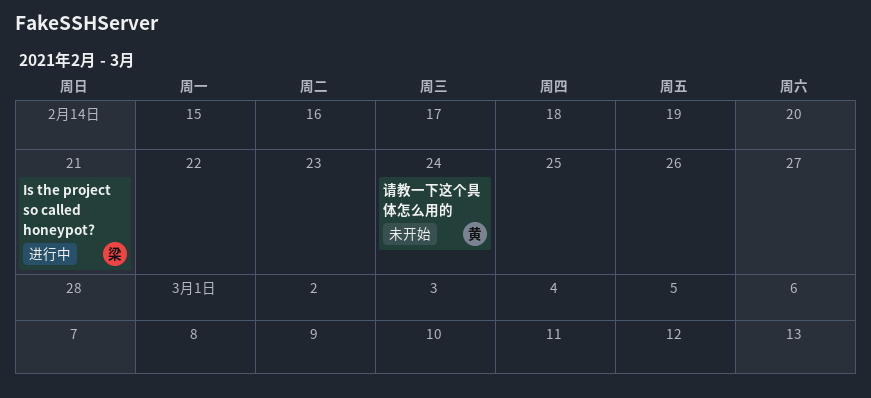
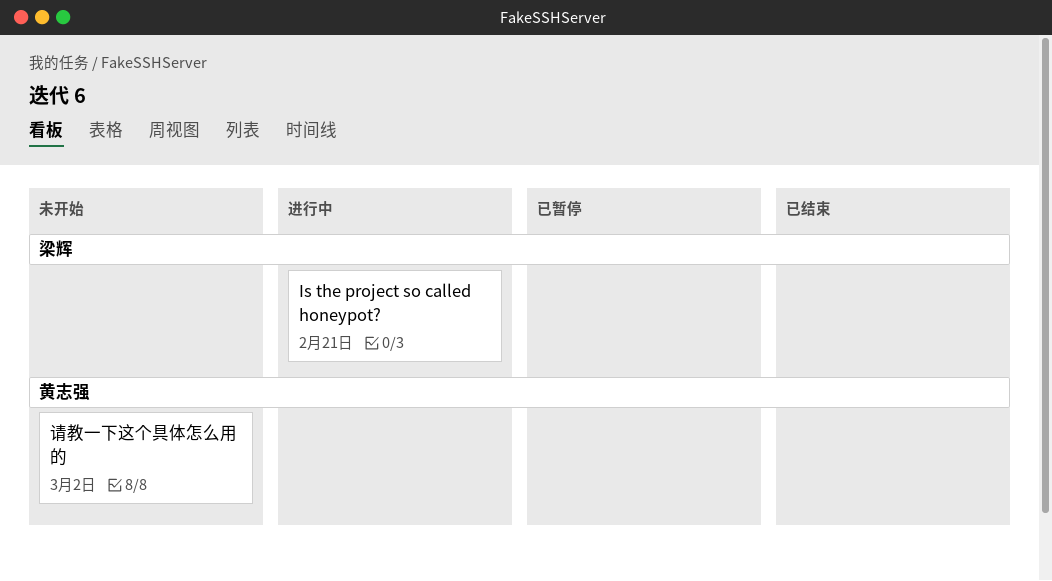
请教一下这个具体怎么用的, due: Feb 24 -> Mar 2

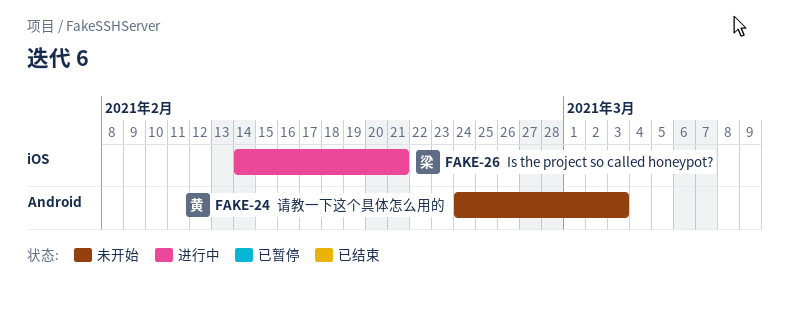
请教一下这个具体怎么用的, due: Mar 2 -> Mar 3

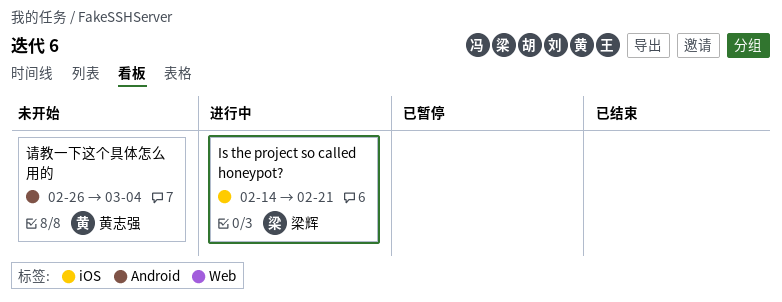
请教一下这个具体怎么用的, start: Feb 24 -> Feb 26
请教一下这个具体怎么用的, due: Mar 3 -> Mar 4

